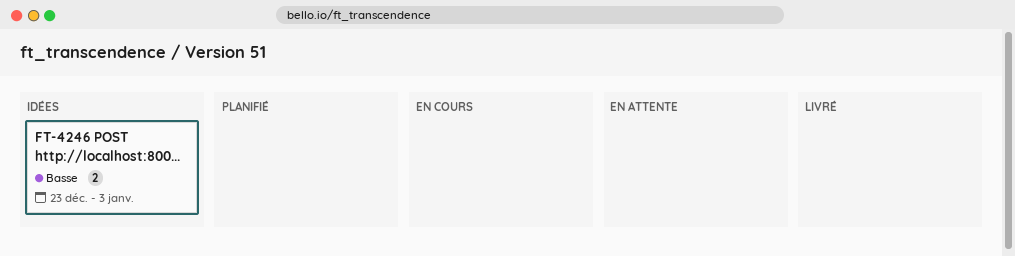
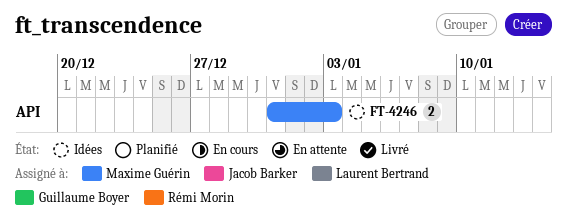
FT-4246, start: Dec 23 -> Dec 31

